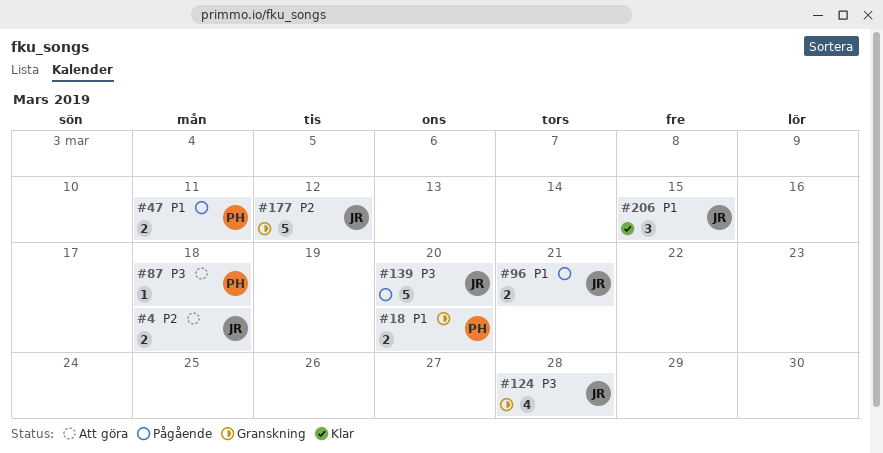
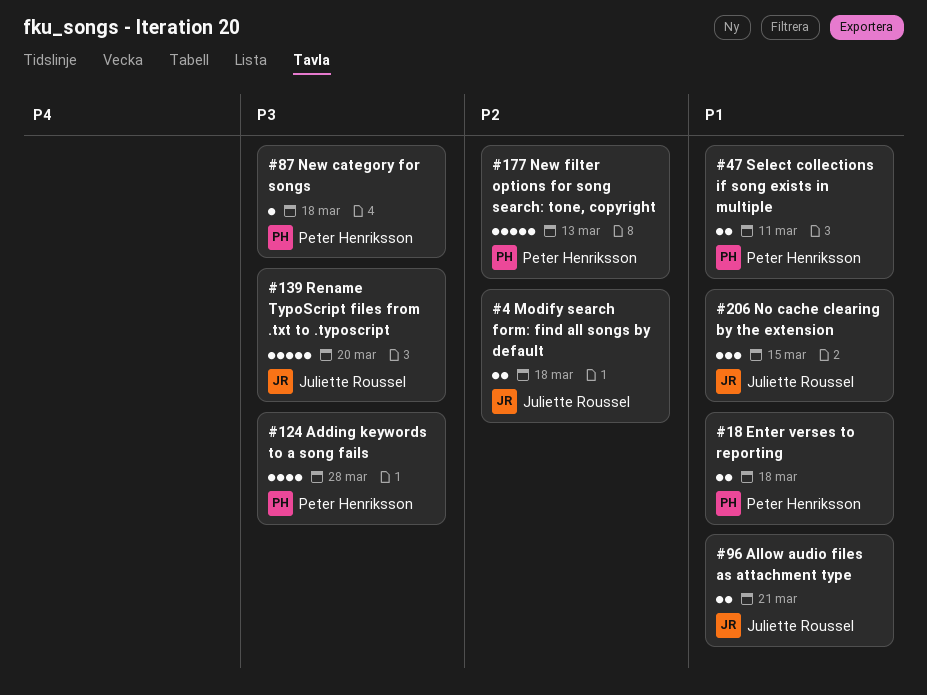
#18, due: Mar 20 -> Mar 18
#124, owner: Juliette Roussel -> Peter Henriksson
#177, owner: Juliette Roussel -> Peter Henriksson
#177, due: Mar 12 -> Mar 13

